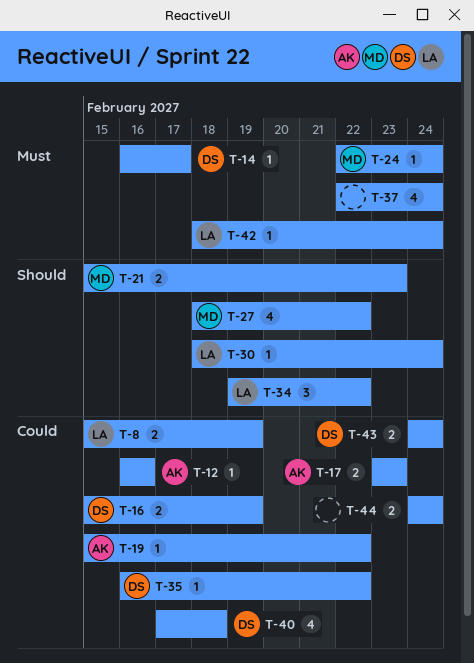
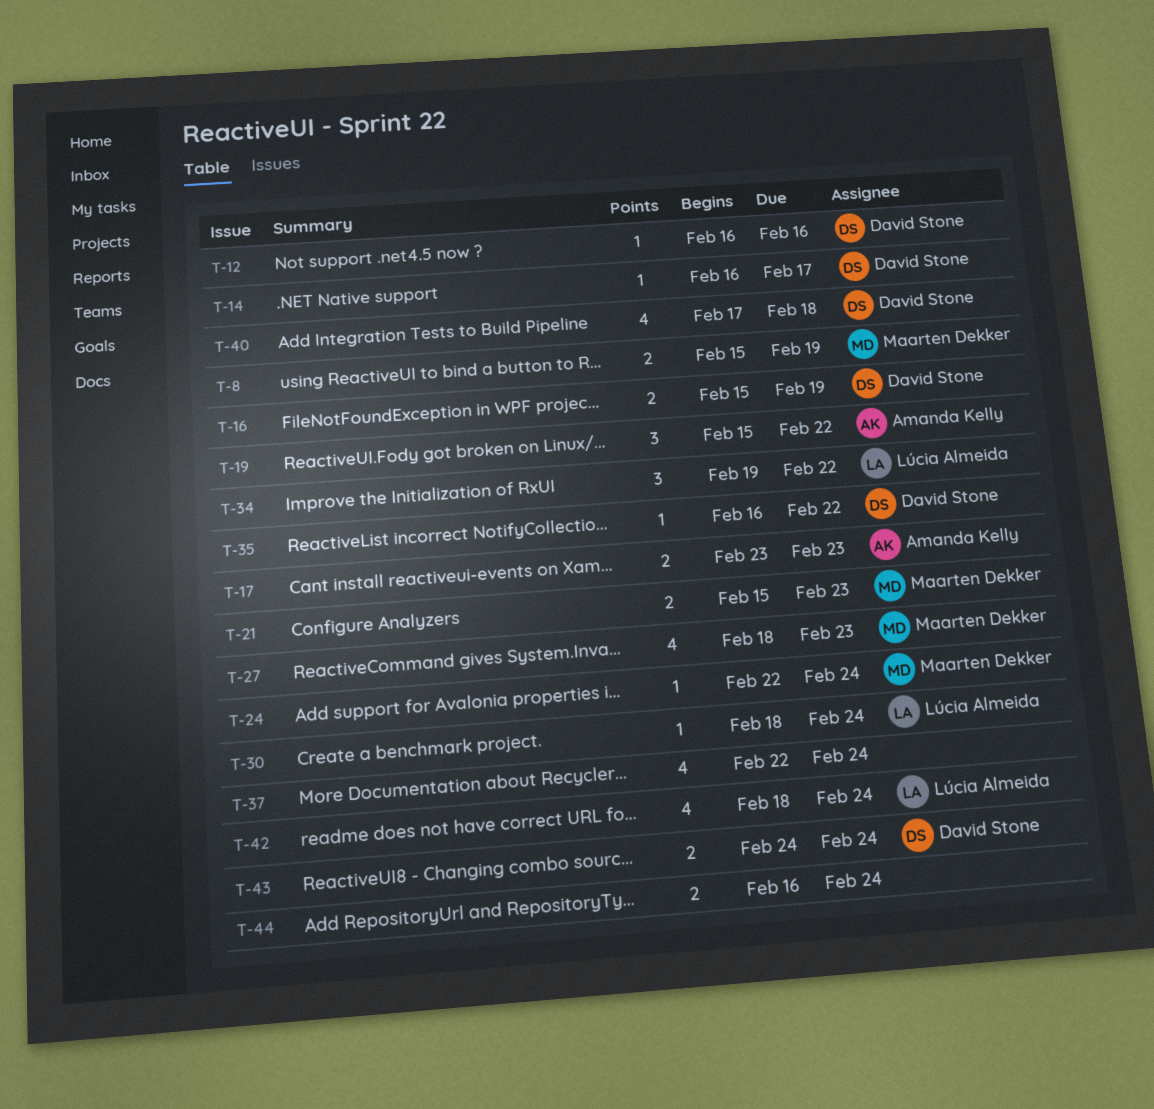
T-8, owner: Lúcia Almeida -> Maarten Dekker
T-12, owner: Amanda Kelly -> David Stone
T-19, estimate: 1 -> 3
T-27, due: Feb 22 -> Feb 23
T-42, estimate: 1 -> 4
T-44, start: Feb 24 -> Feb 16

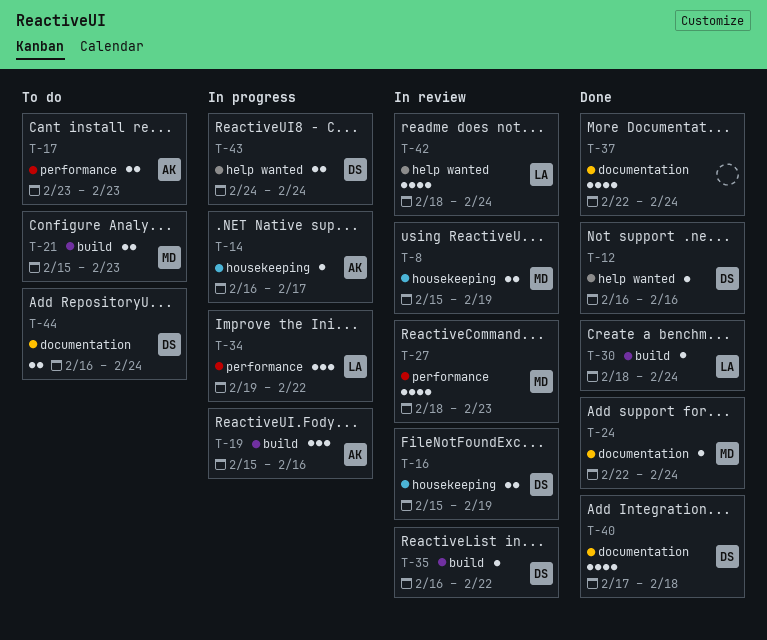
T-14, owner: David Stone -> Amanda Kelly
T-19, due: Feb 22 -> Feb 16
T-44, owner: none -> David Stone

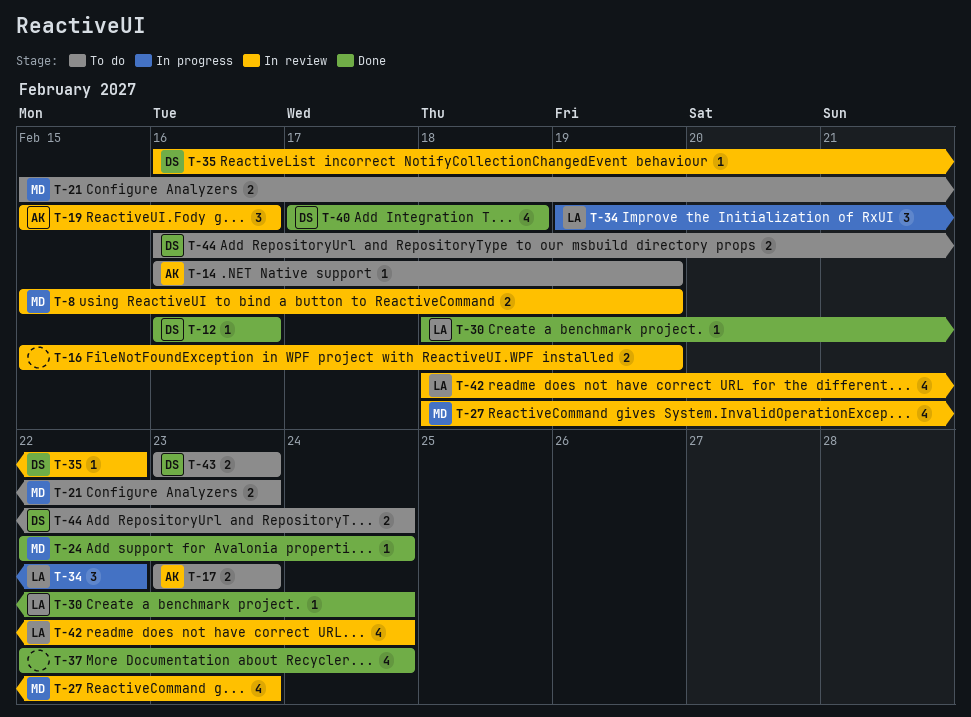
T-14, status: In progress -> To do
T-14, due: Feb 17 -> Feb 19
T-16, owner: DS -> none
T-19, status: In progress -> In review
T-43, status: In progress -> To do
T-43, start: Feb 24 -> Feb 23
T-43, due: Feb 24 -> Feb 23

